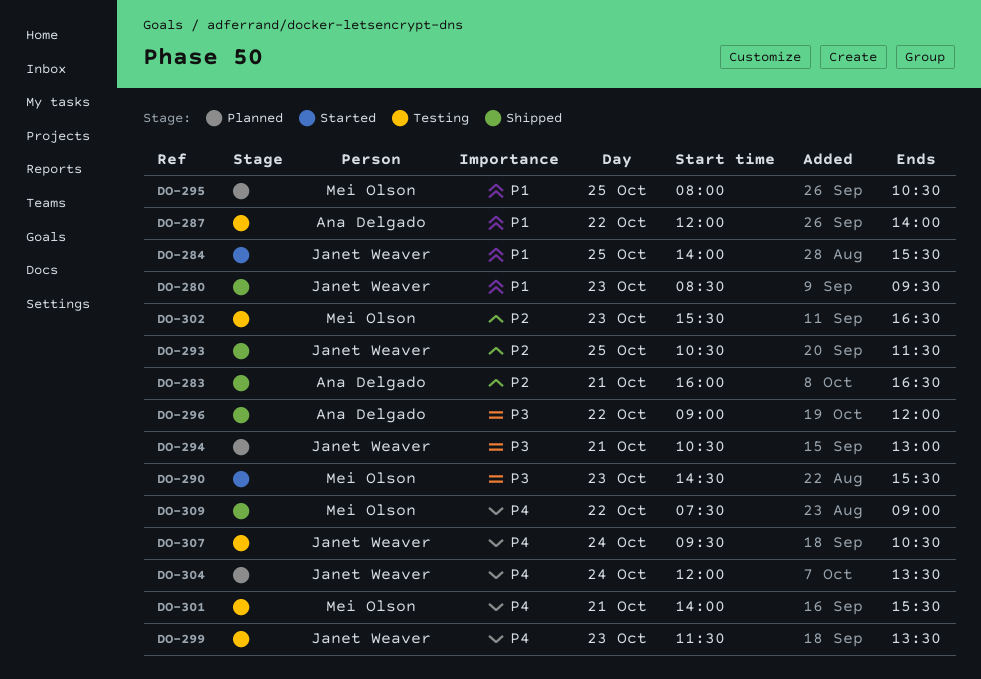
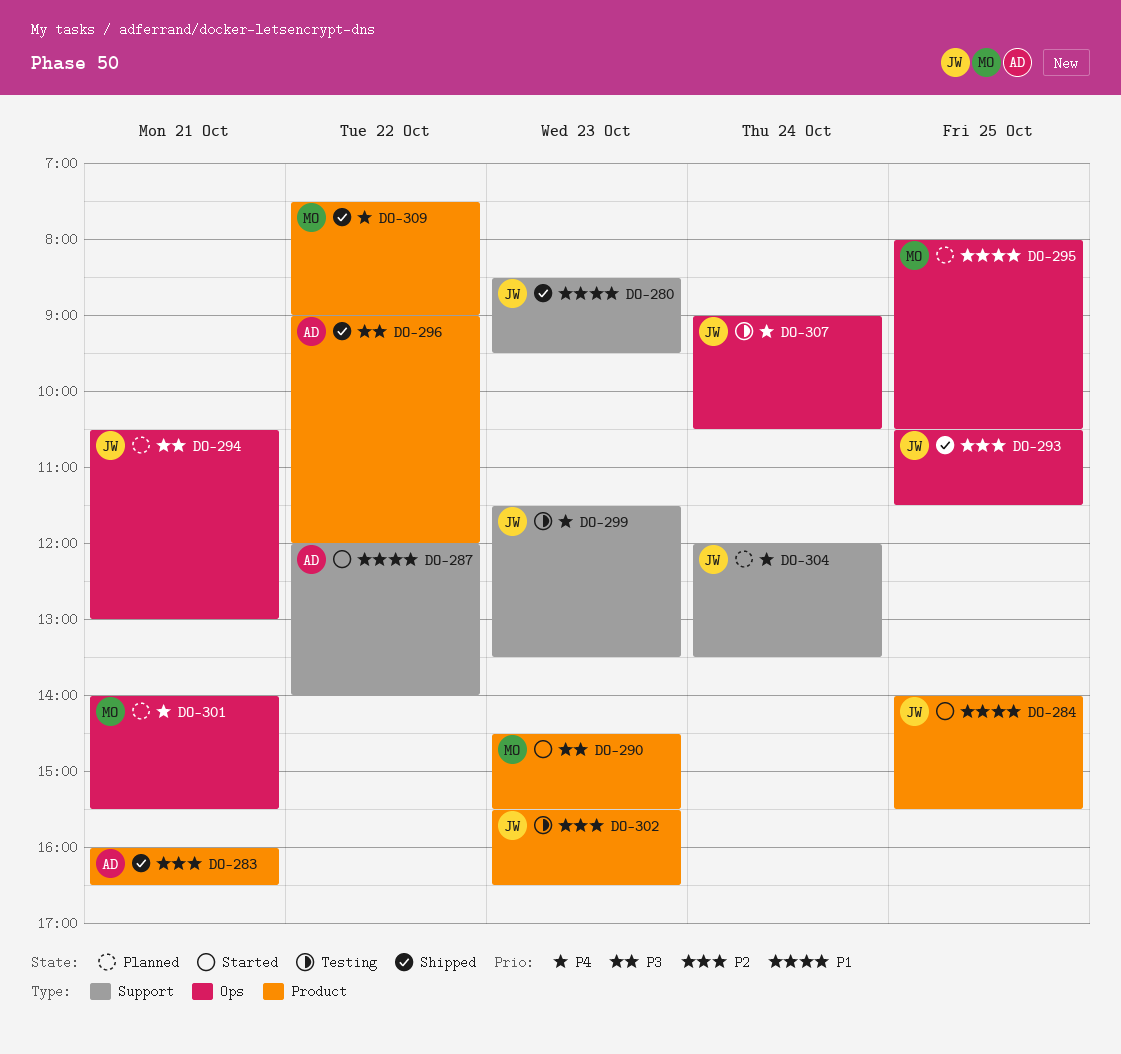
DO-287, status: Testing -> Started
DO-301, status: Testing -> Planned
DO-302, owner: Mei Olson -> Janet Weaver
DO-307, begins: 09:30 -> 09:00

